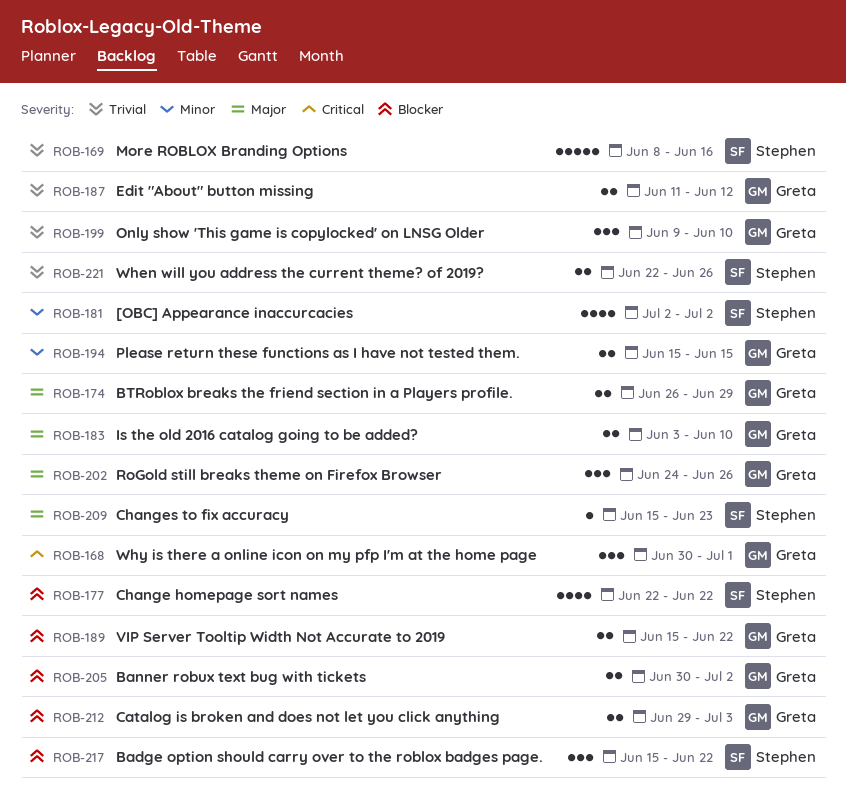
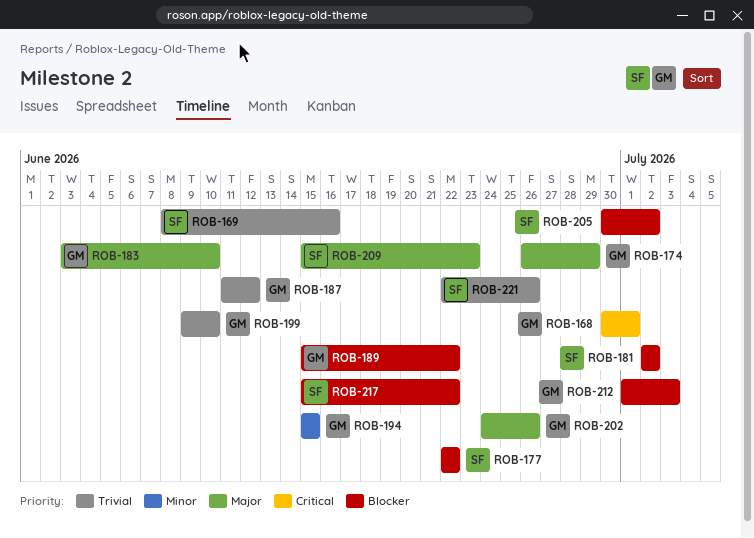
ROB-181, priority: Minor -> Blocker
ROB-205, owner: Greta -> Stephen
ROB-212, start: Jun 29 -> Jul 1

